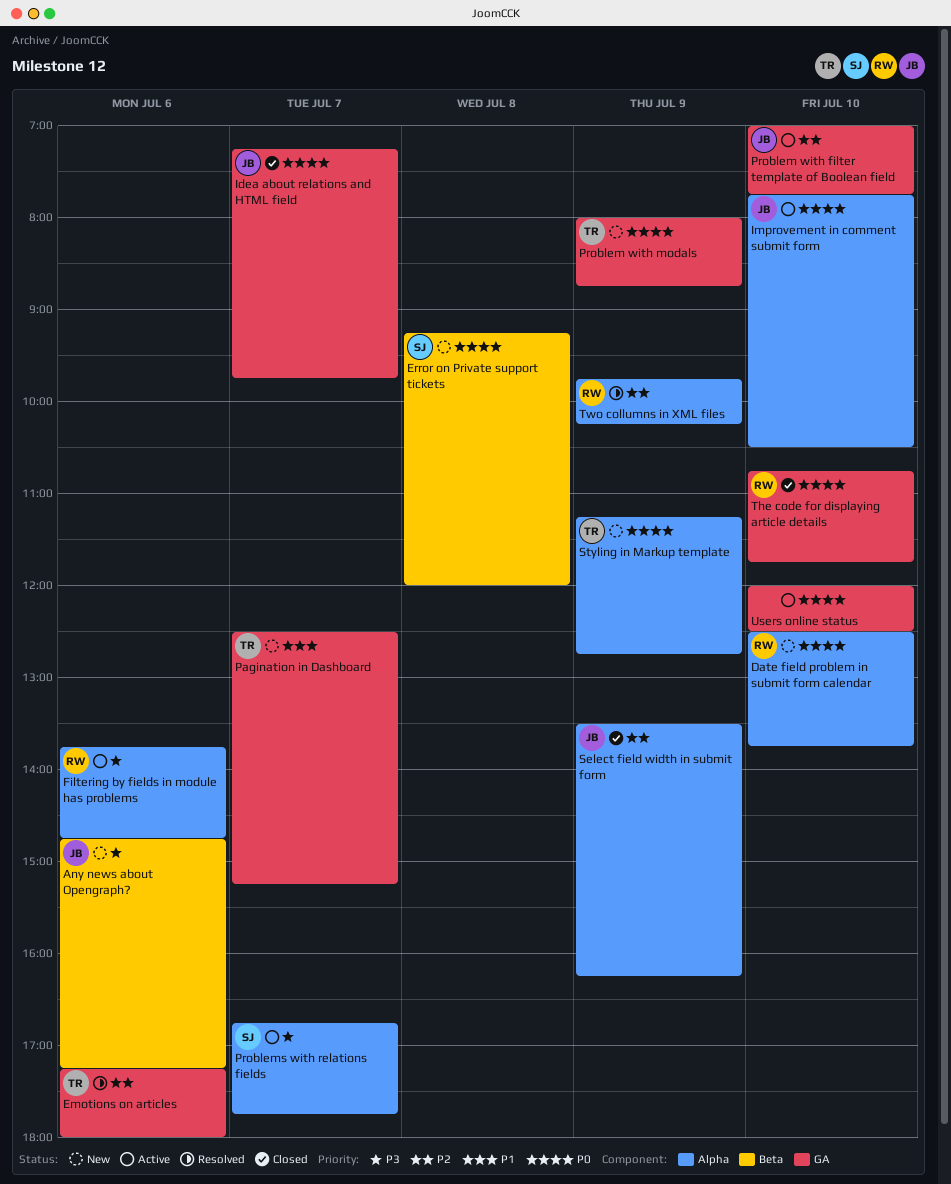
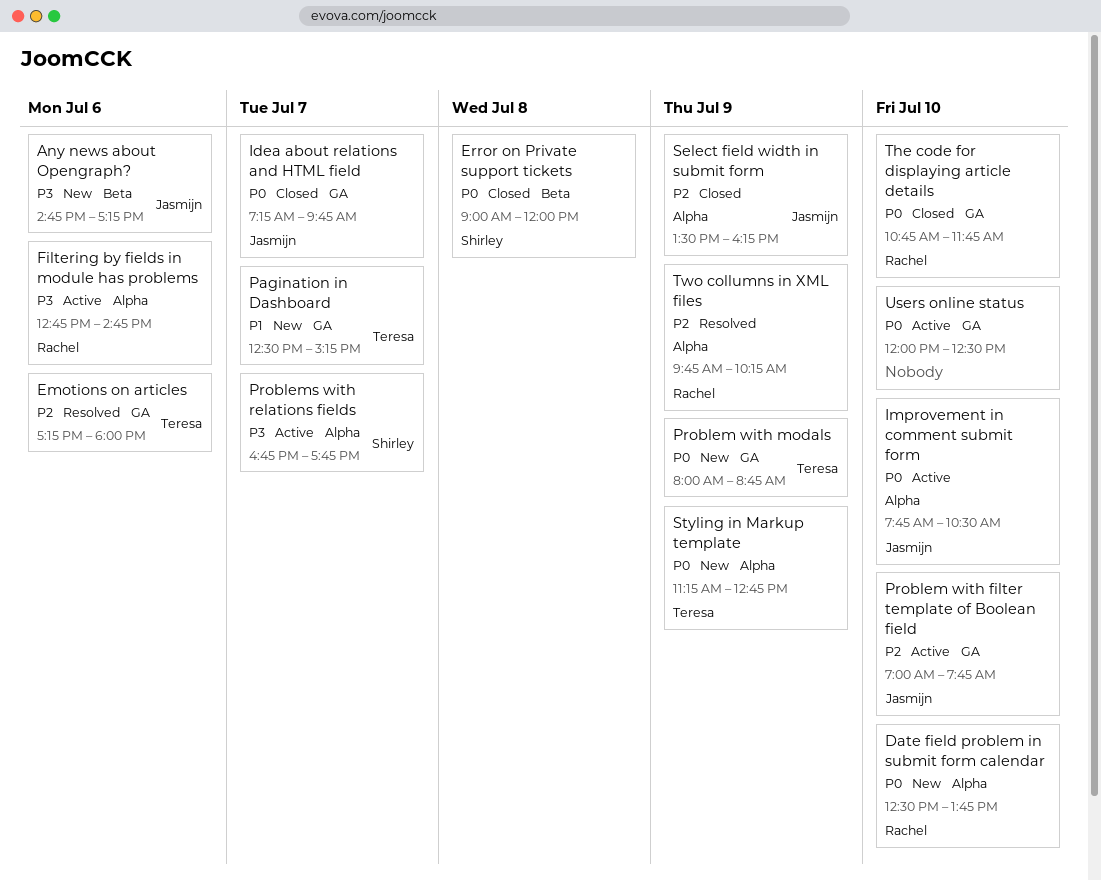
Error on Private support tickets, status: New -> Closed
Error on Private support tickets, begins: 09:15 -> 09:00
Filtering by fields in module has problems, begins: 13:45 -> 12:45

